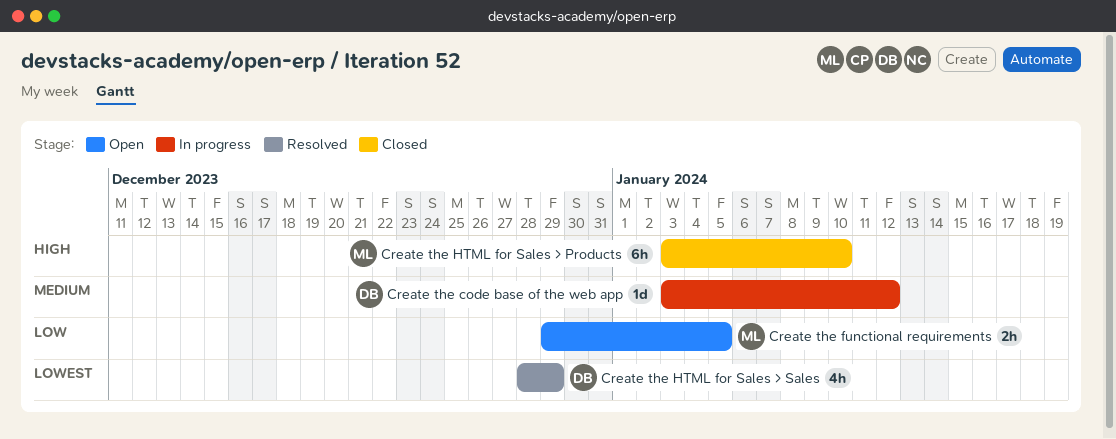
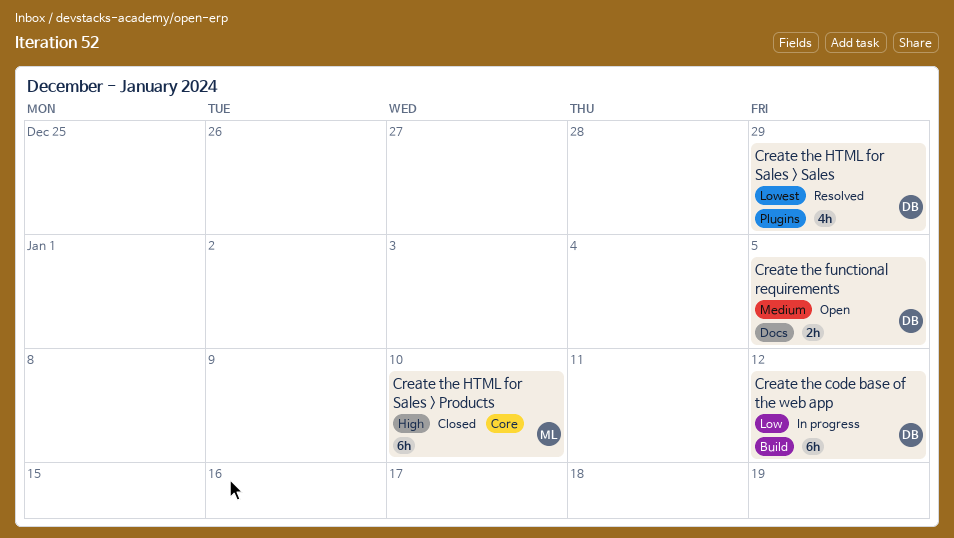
Create the code base of the web app, priority: Medium -> Low
Create the code base of the web app, estimate: 1d -> 6h
Create the functional requirements, owner: ML -> DB
Create the functional requirements, priority: Low -> Medium

